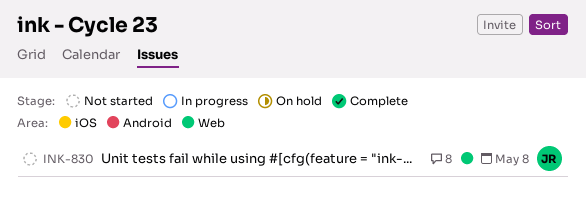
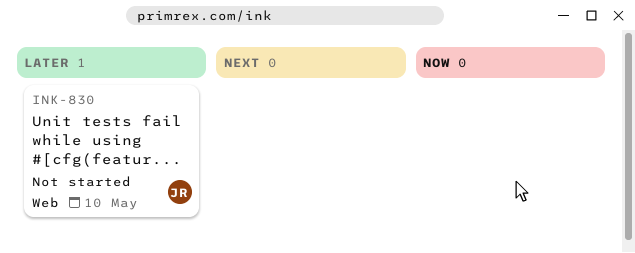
INK-830, due: May 8 -> May 10

